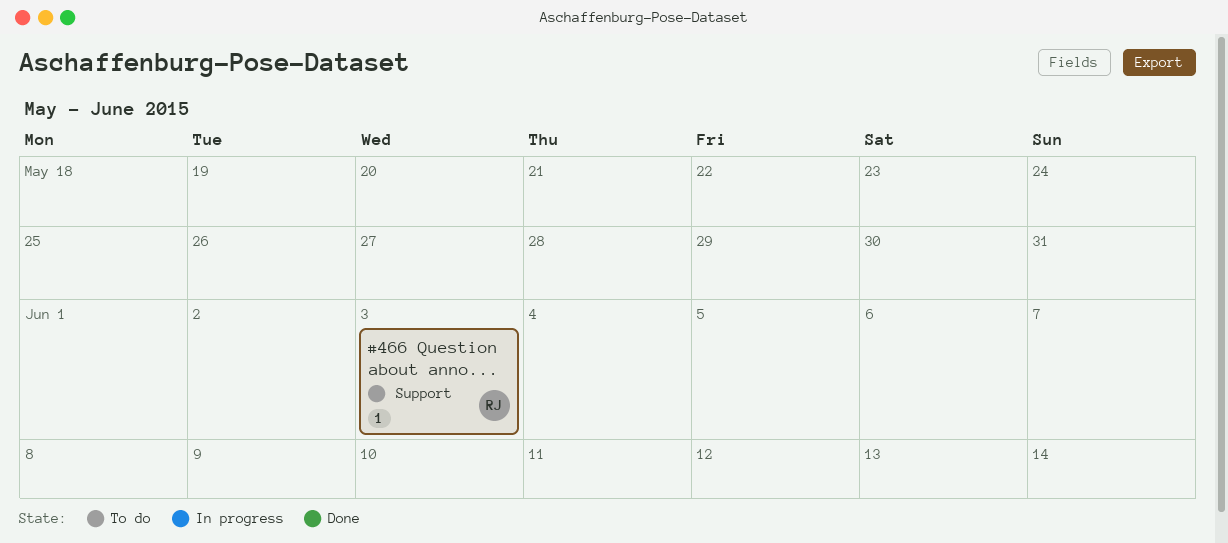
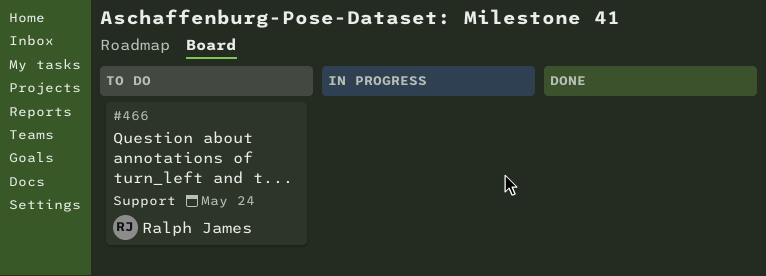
#466, due: Jun 3 -> May 24

